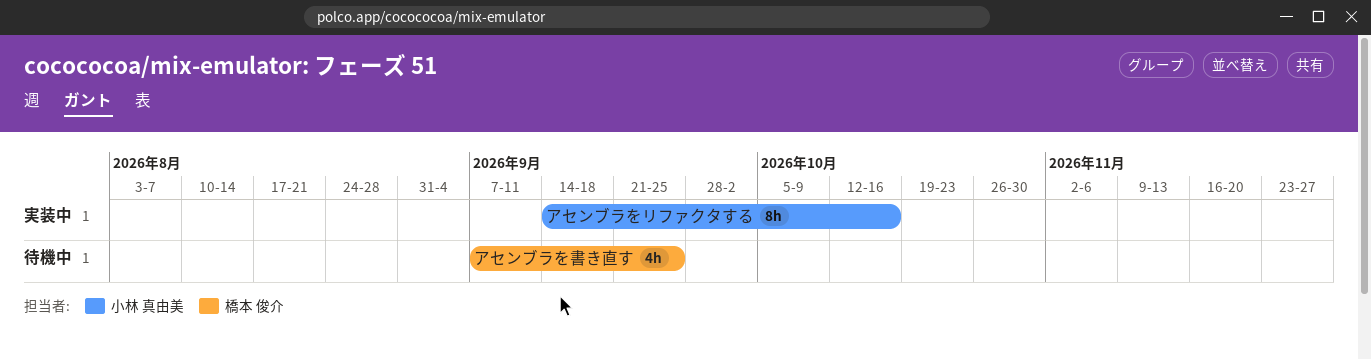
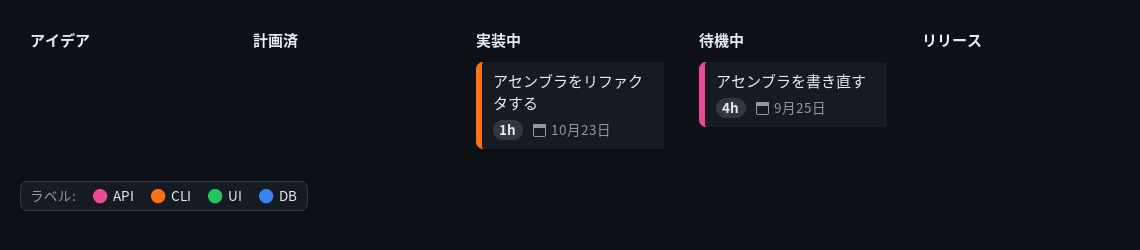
アセンブラをリファクタする, estimate: 8h -> 1h
アセンブラをリファクタする, due: Oct 16 -> Oct 23

